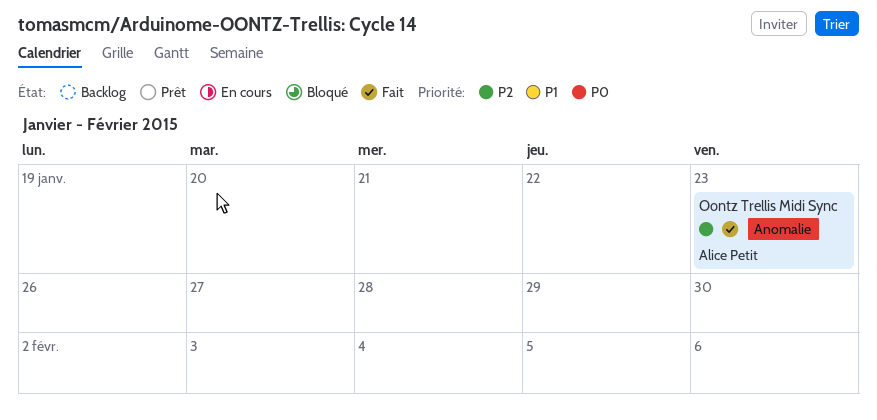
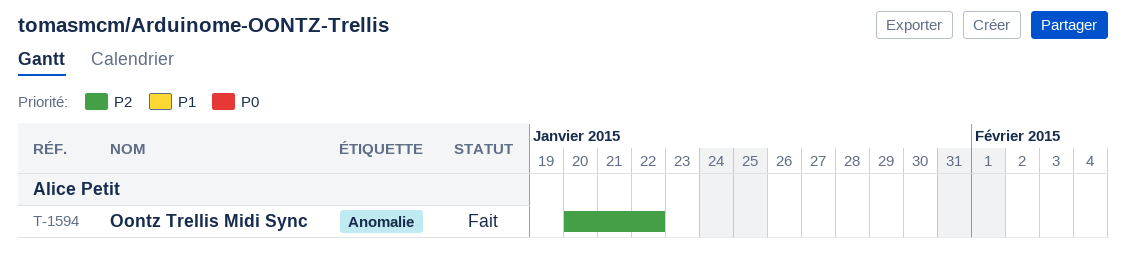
Oontz Trellis Midi Sync, due: Jan 23 -> Jan 22

